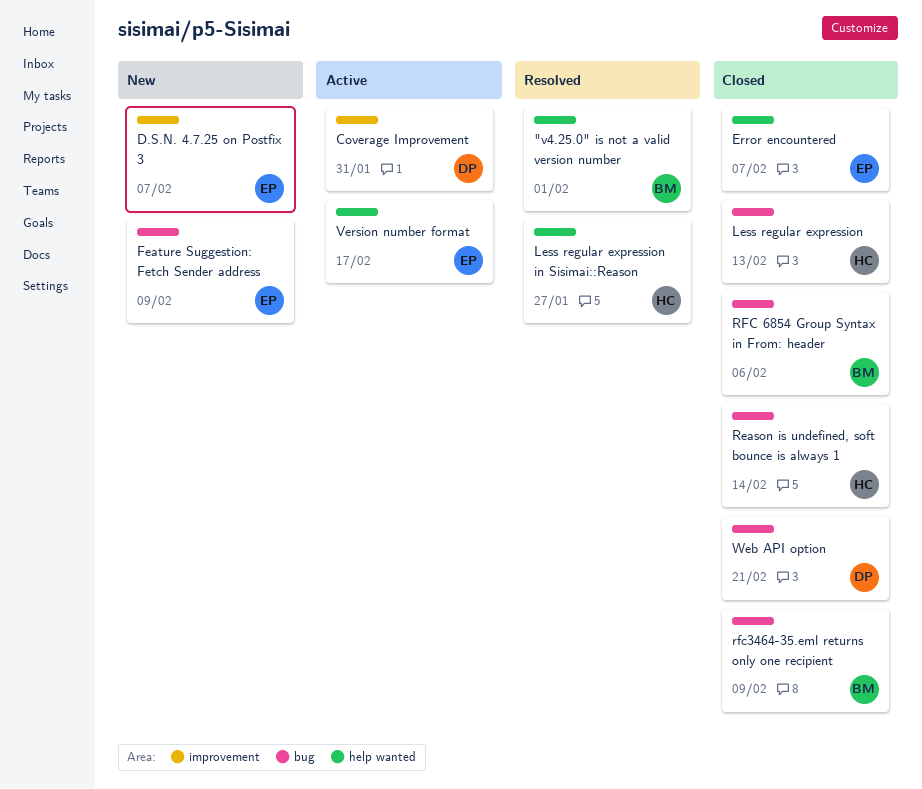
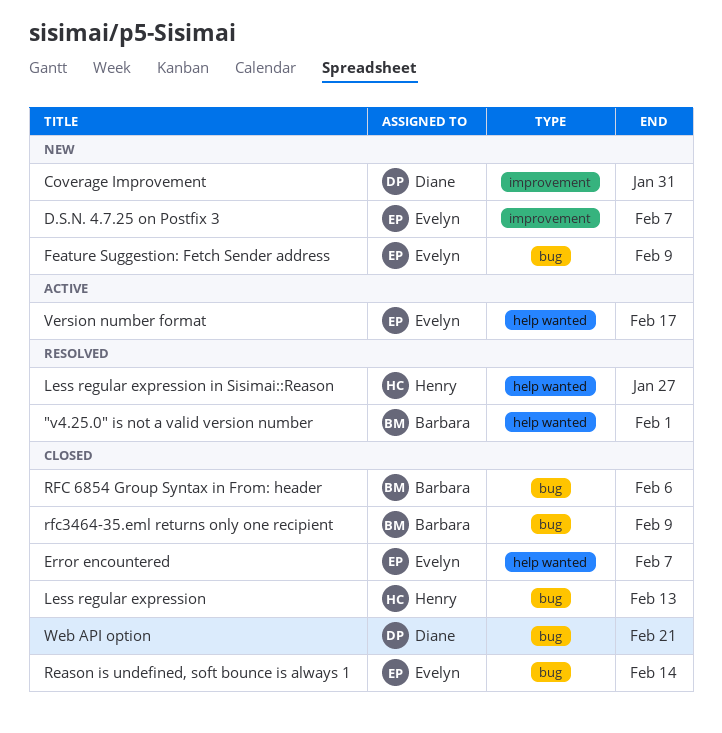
Coverage Improvement, status: Active -> New
Reason is undefined, soft bounce is always 1, owner: Henry -> Evelyn

